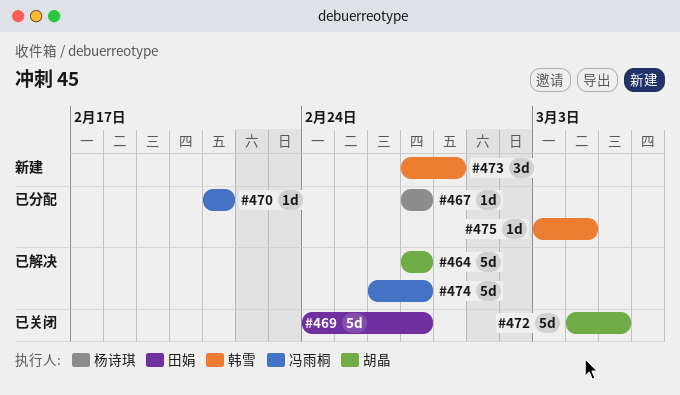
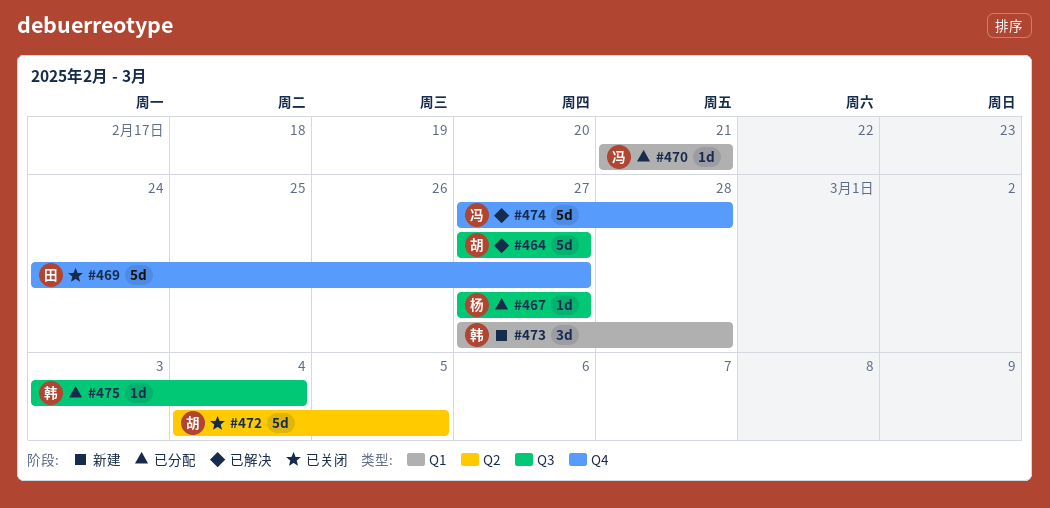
#474, start: Feb 26 -> Feb 27
#474, due: Feb 27 -> Feb 28

